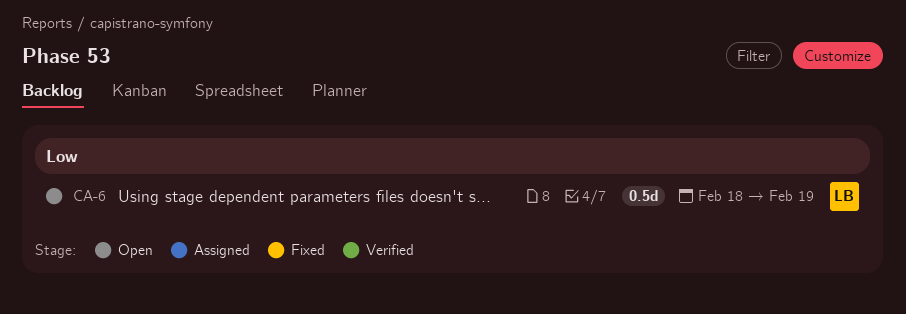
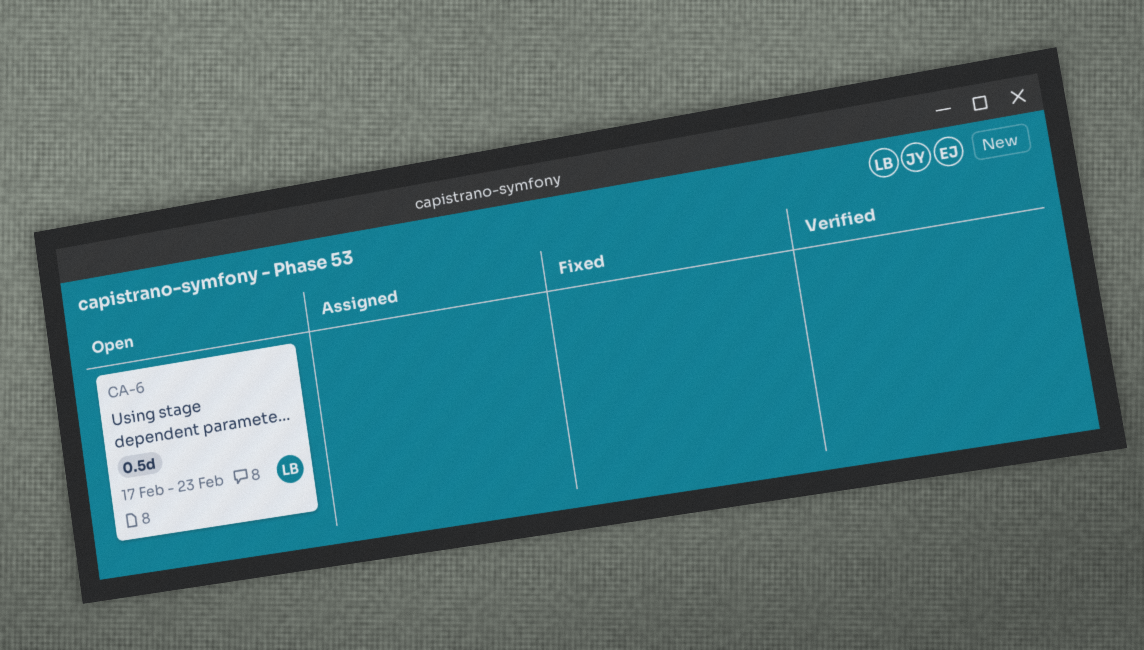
CA-6, start: Feb 18 -> Feb 17
CA-6, due: Feb 19 -> Feb 23

